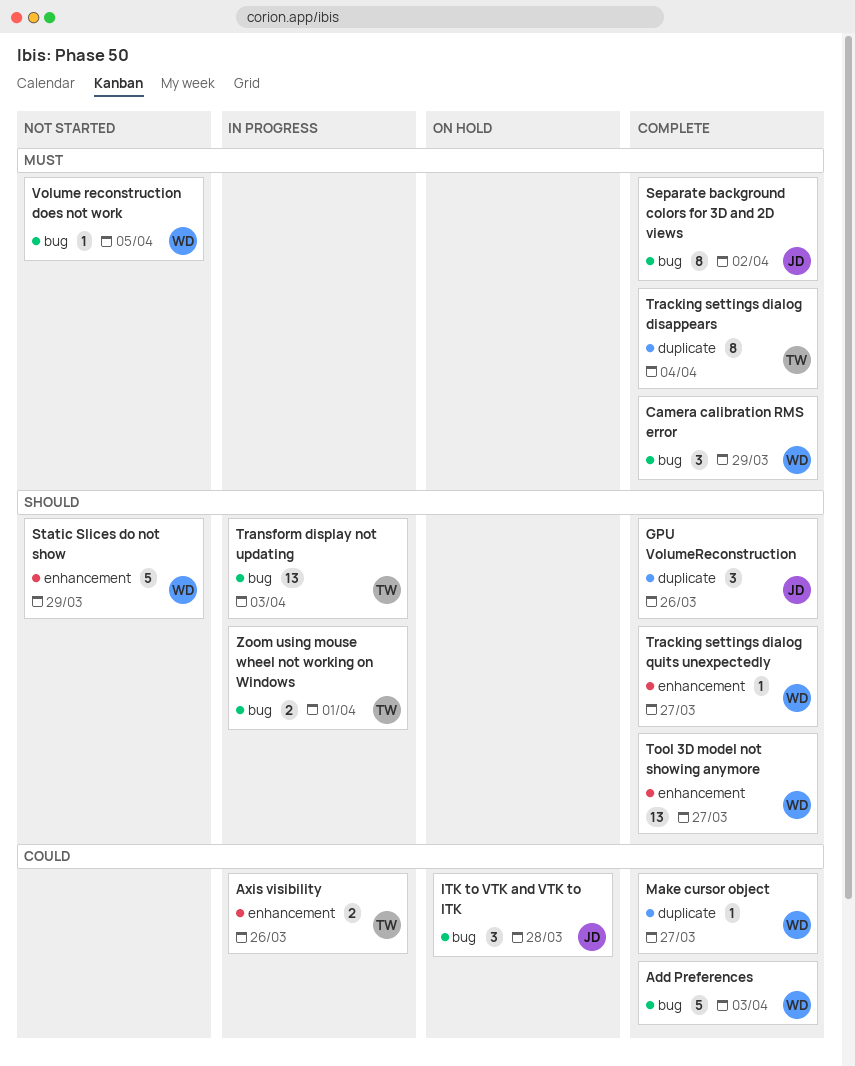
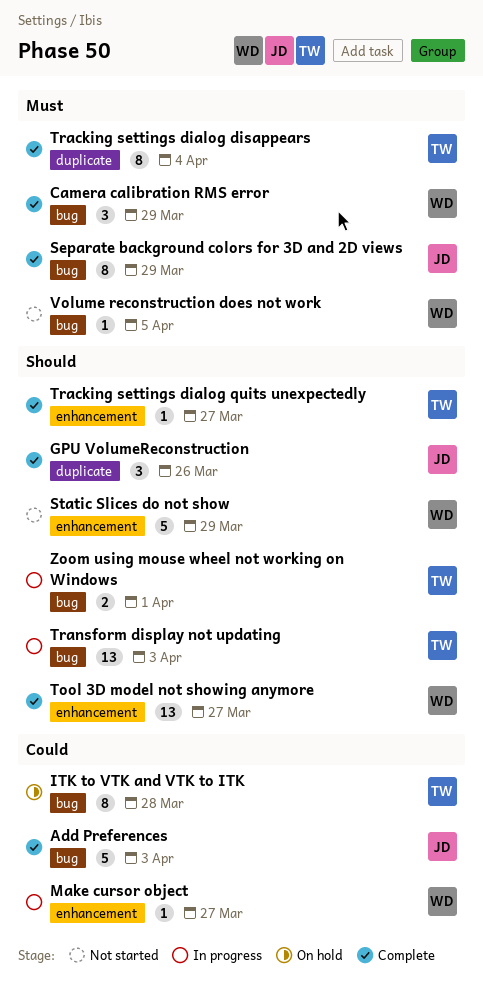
Add Preferences, owner: WD -> JD
Axis visibility: present -> none
ITK to VTK and VTK to ITK, owner: JD -> TW
ITK to VTK and VTK to ITK, estimate: 3 -> 8
Make cursor object, status: Complete -> In progress
Make cursor object, label: duplicate -> enhancement
Separate background colors for 3D and 2D views, due: Apr 2 -> Mar 29
Tracking settings dialog quits unexpectedly, owner: WD -> TW

